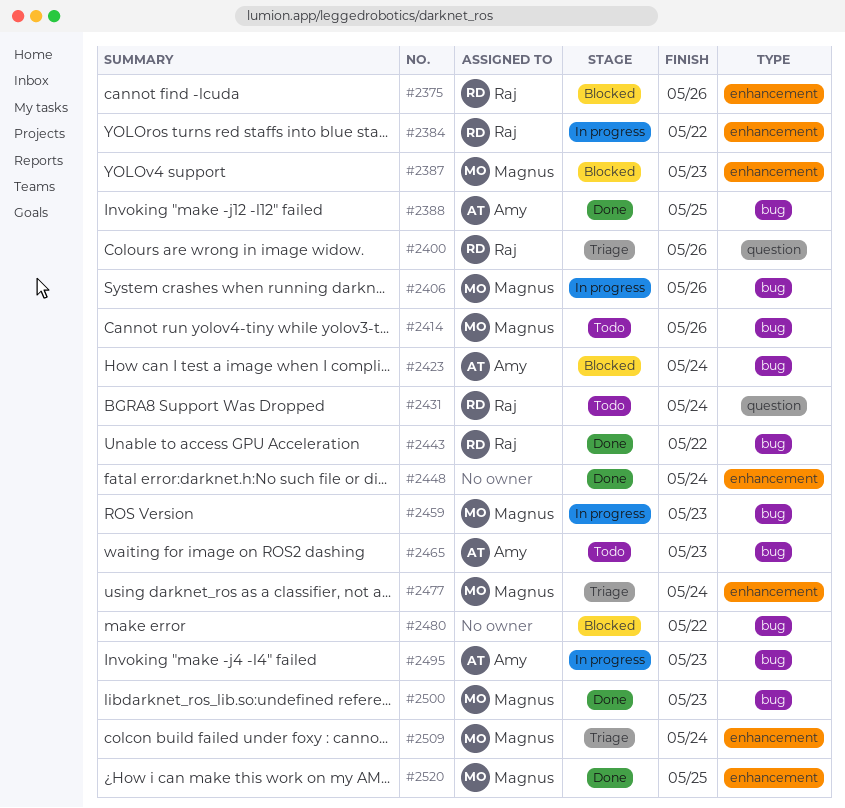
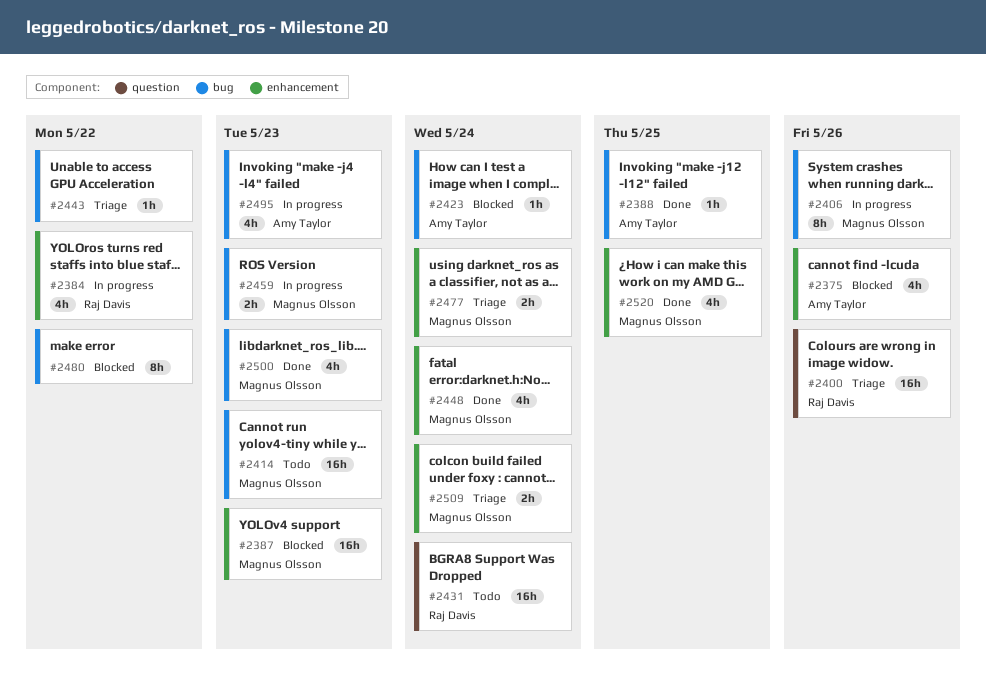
#2375, owner: Raj Davis -> Amy Taylor
#2414, due: May 26 -> May 23
#2443, status: Done -> Triage
#2443, owner: Raj Davis -> none
#2448, owner: none -> Magnus Olsson
#2465: present -> none

